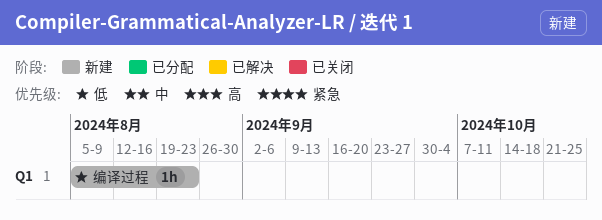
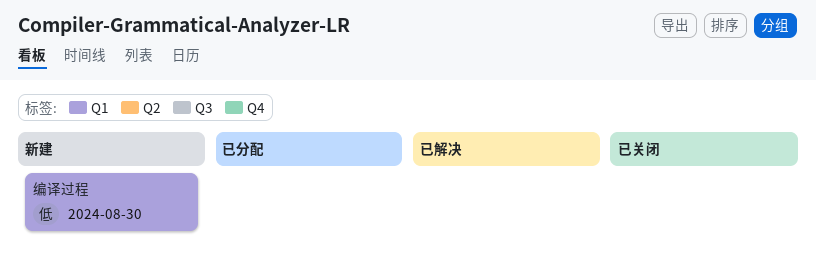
编译过程, due: Aug 23 -> Aug 30

